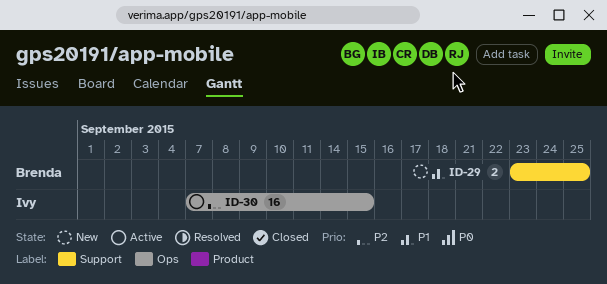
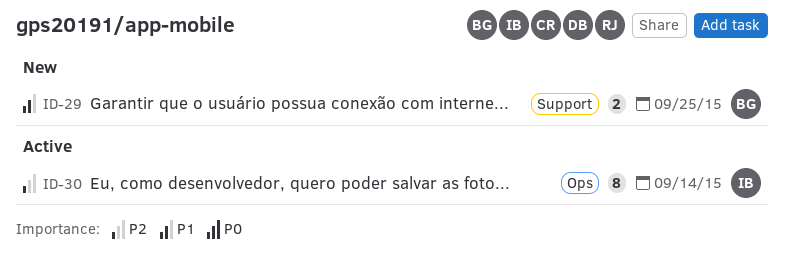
ID-30, estimate: 16 -> 8
ID-30, due: Sep 15 -> Sep 14

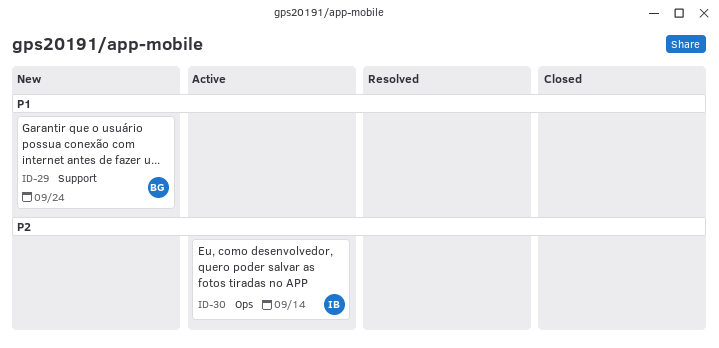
ID-29, due: Sep 25 -> Sep 24

